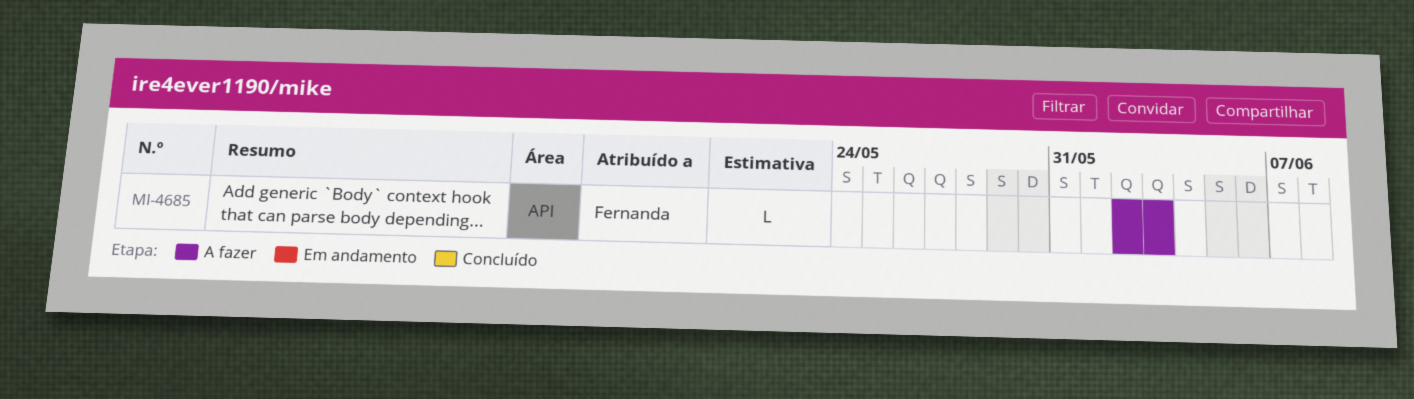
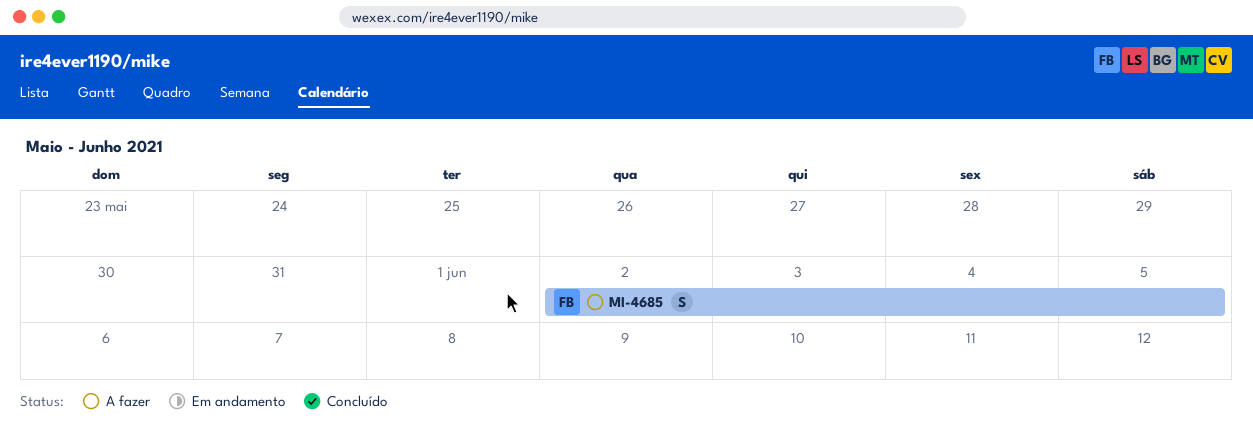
MI-4685, estimate: L -> S
MI-4685, due: Jun 3 -> Jun 5

